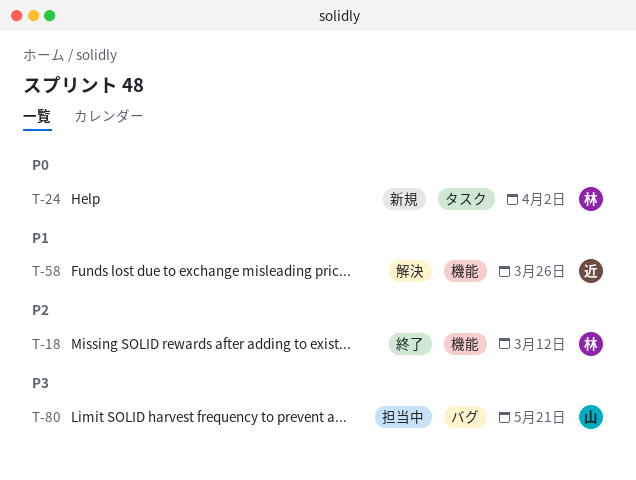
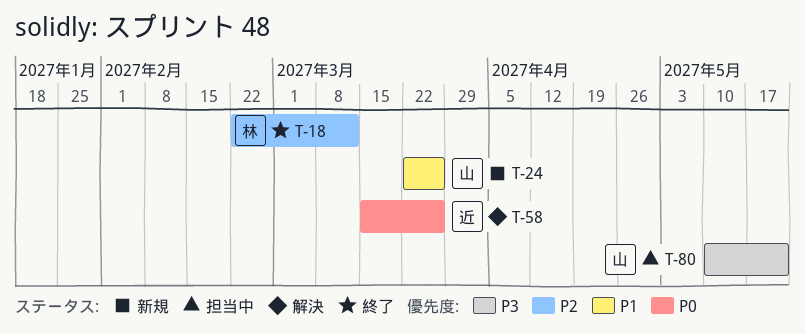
T-24, owner: 林 -> 山
T-24, priority: P0 -> P1
T-24, due: Apr 2 -> Mar 26
T-58, priority: P1 -> P0

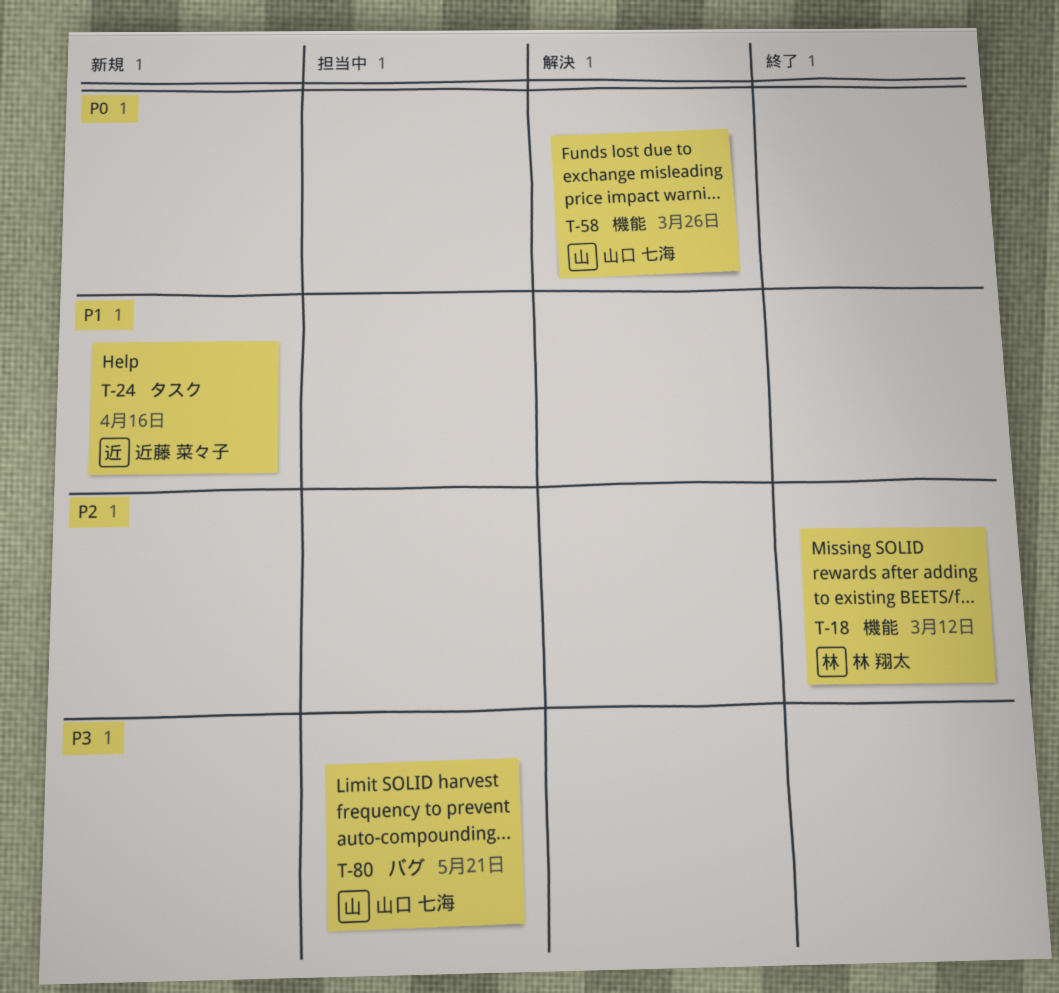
T-24, owner: 山口 七海 -> 近藤 菜々子
T-24, due: Mar 26 -> Apr 16
T-58, owner: 近藤 菜々子 -> 山口 七海

